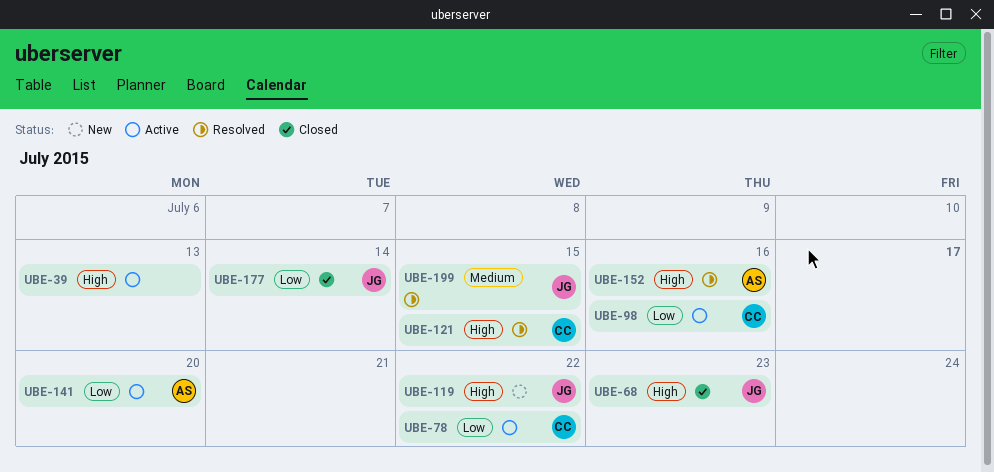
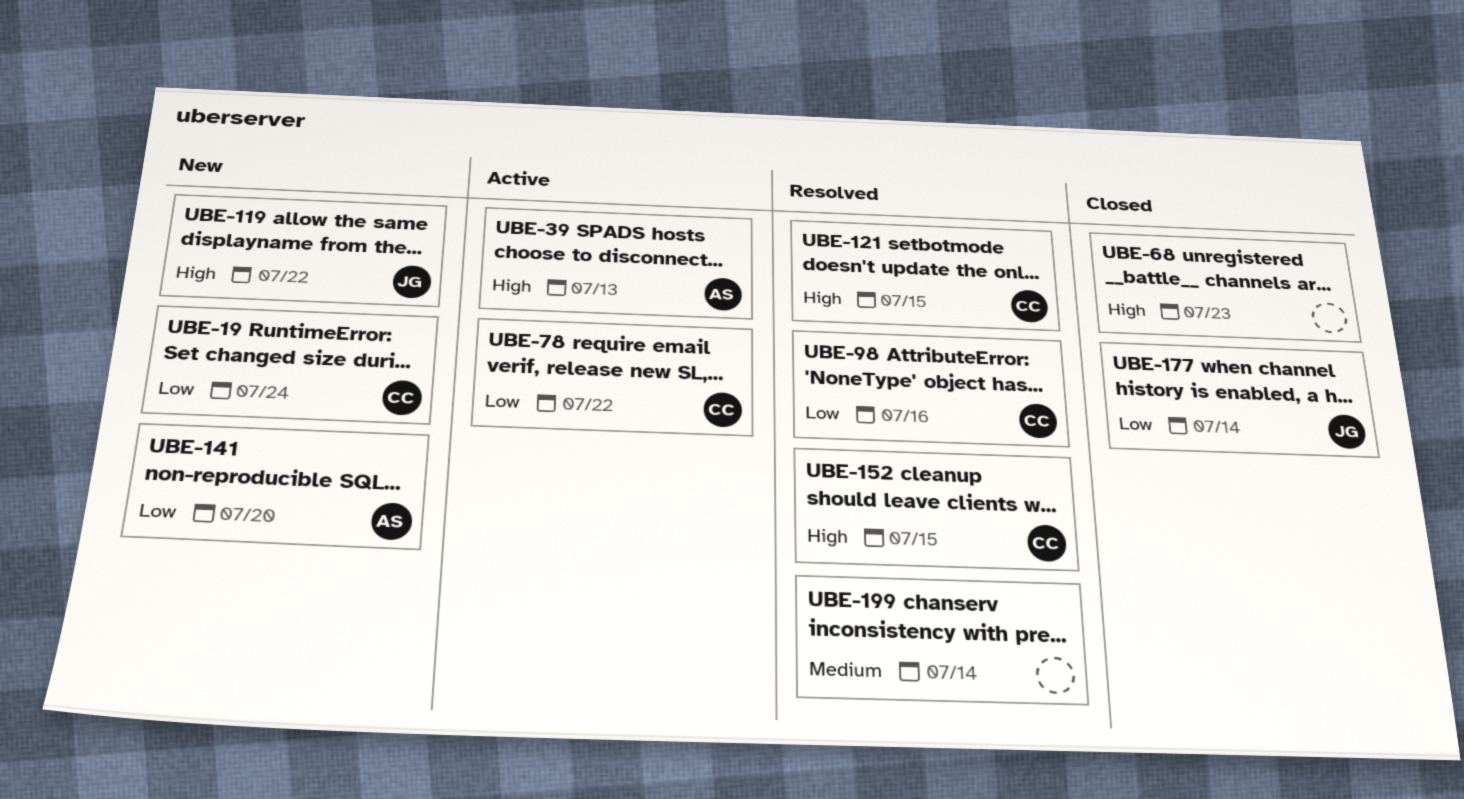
UBE-19: none -> present
UBE-39, owner: none -> AS
UBE-68, owner: JG -> none
UBE-98, status: Active -> Resolved
UBE-141, status: Active -> New
UBE-152, owner: AS -> CC
UBE-152, due: Jul 16 -> Jul 15
UBE-199, owner: JG -> none
UBE-199, due: Jul 15 -> Jul 14

